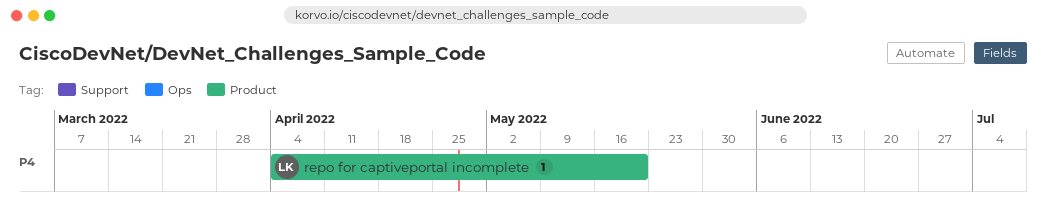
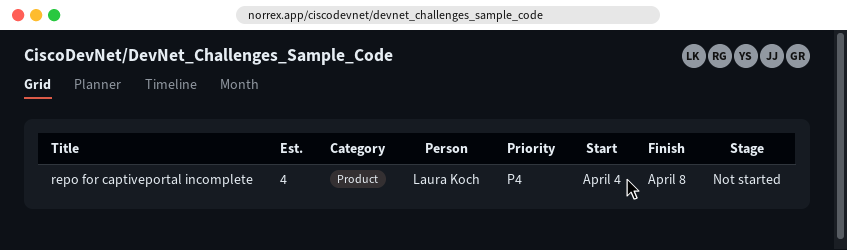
repo for captiveportal incomplete, estimate: 1 -> 4
repo for captiveportal incomplete, due: May 20 -> Apr 8

